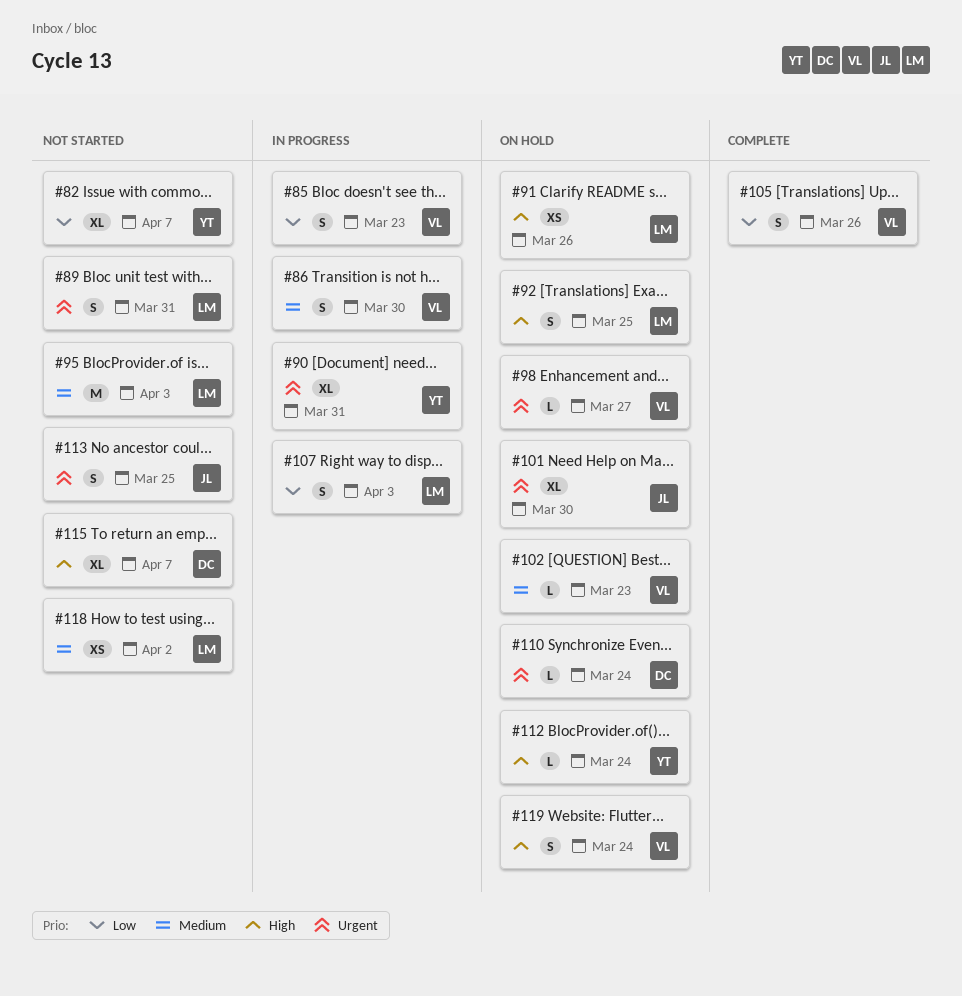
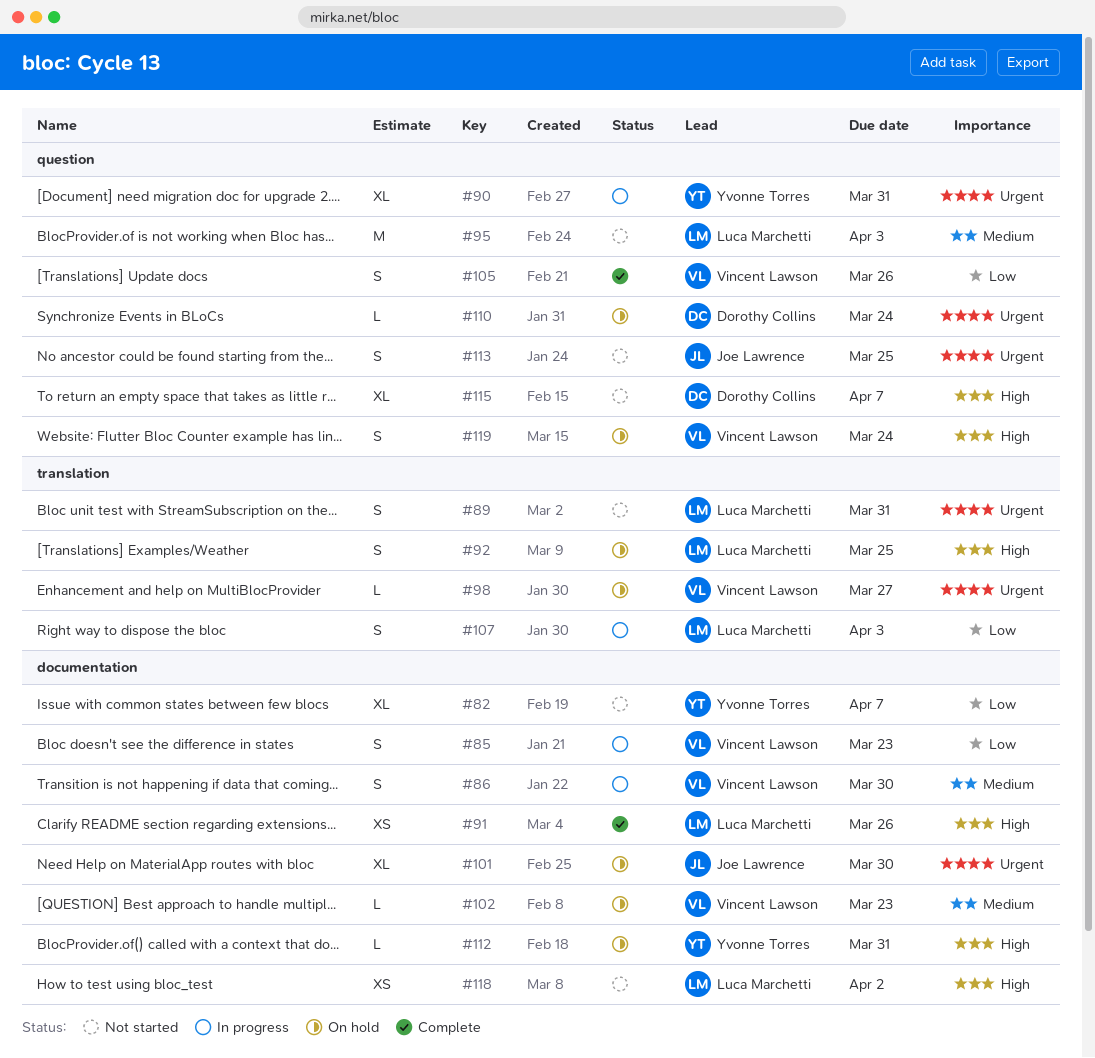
#91, status: On hold -> Complete
#112, due: Mar 24 -> Mar 31
#118, priority: Medium -> High

